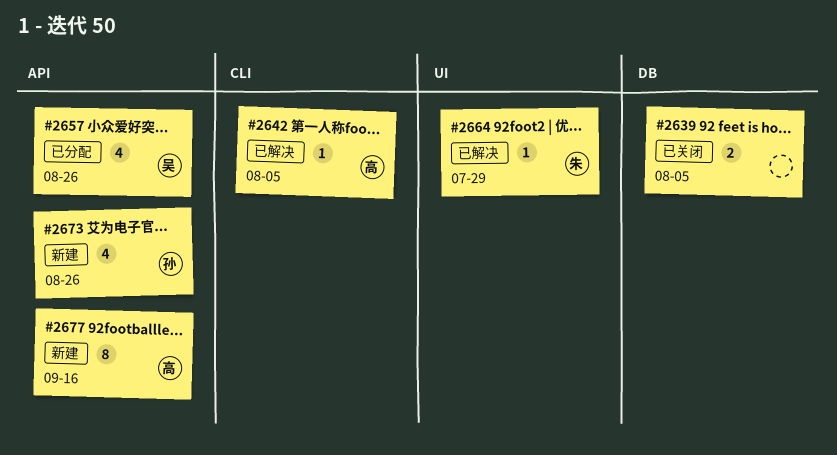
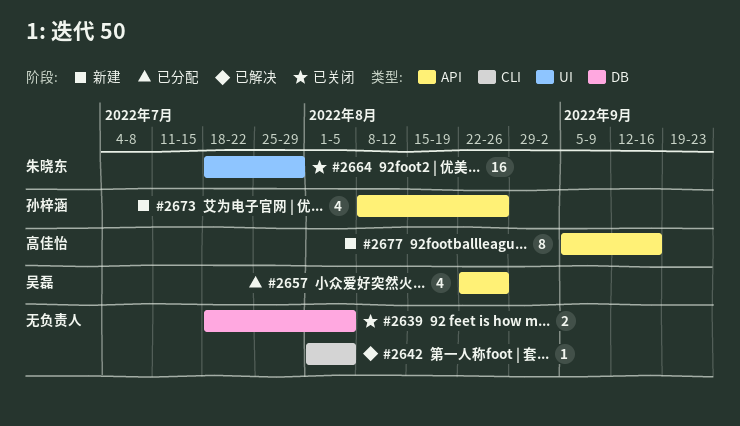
#2642, owner: 高佳怡 -> none
#2664, status: 已解决 -> 已关闭
#2664, estimate: 1 -> 16

